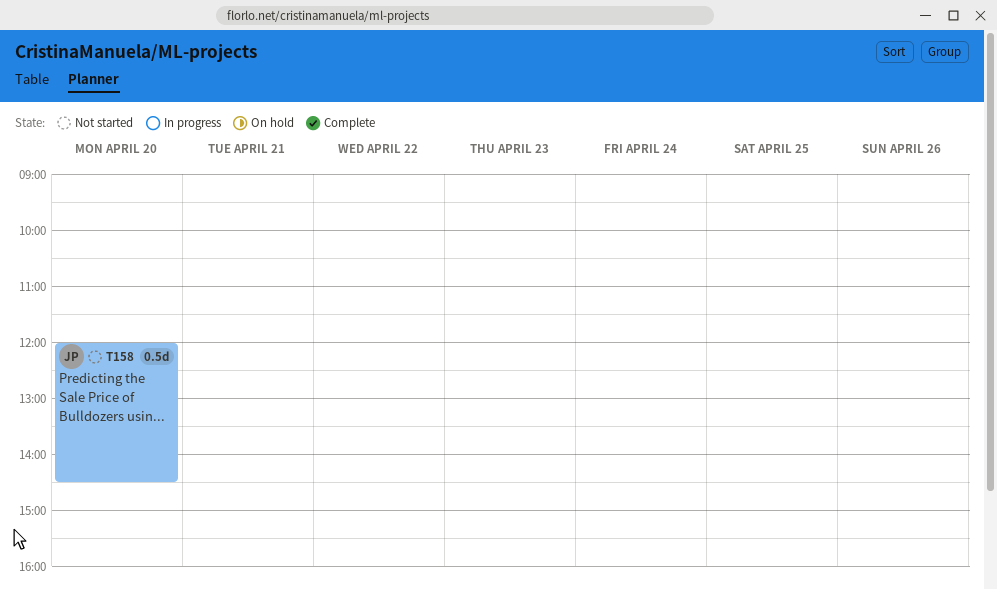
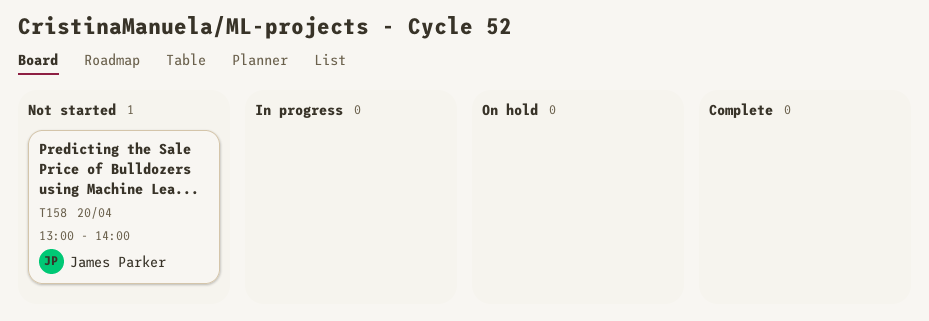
T158, begins: 12:00 -> 13:00
T158, ends: 14:30 -> 14:00

